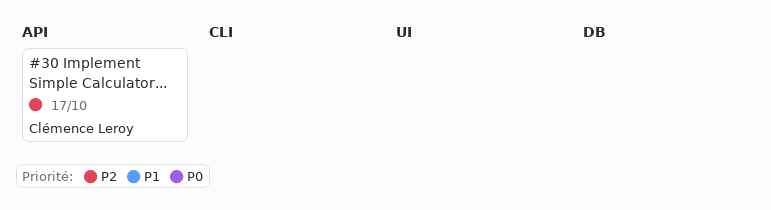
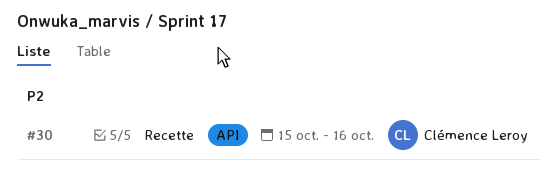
#30, due: Oct 17 -> Oct 16

